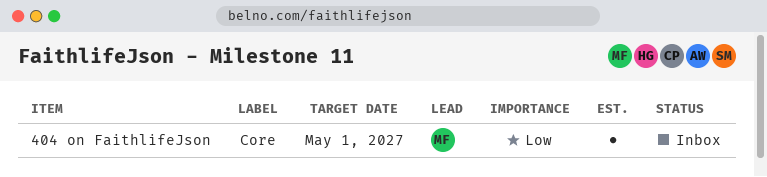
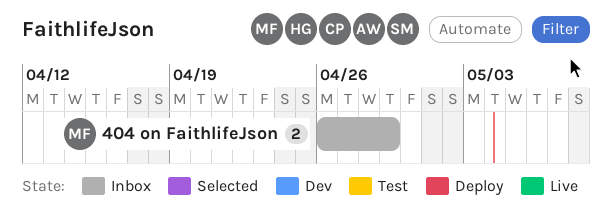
404 on FaithlifeJson, estimate: 1 -> 2
404 on FaithlifeJson, due: May 1 -> Apr 29

